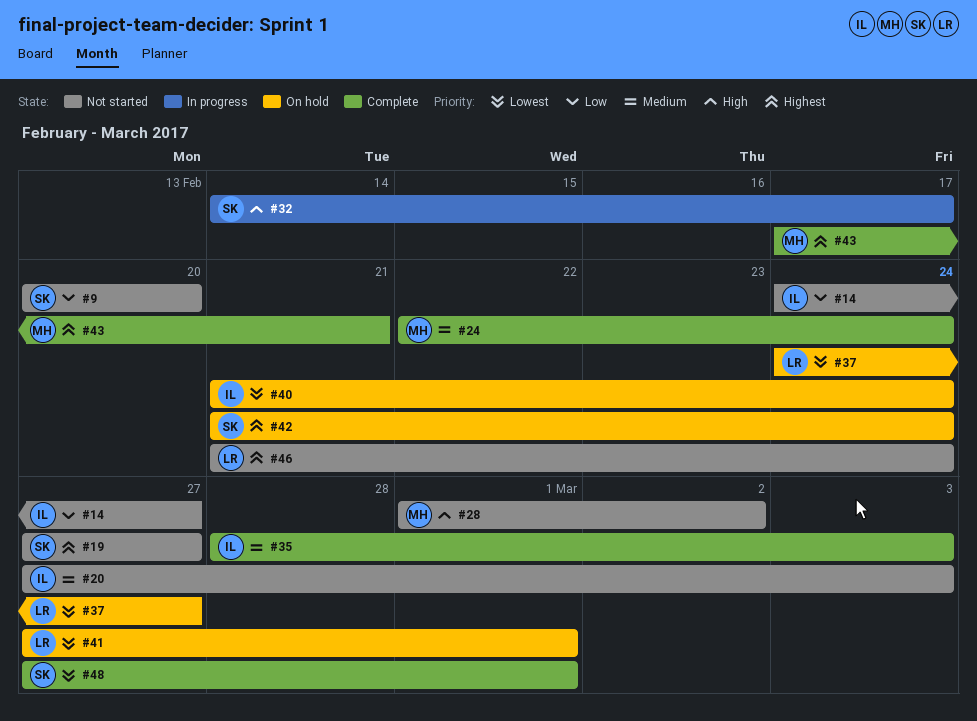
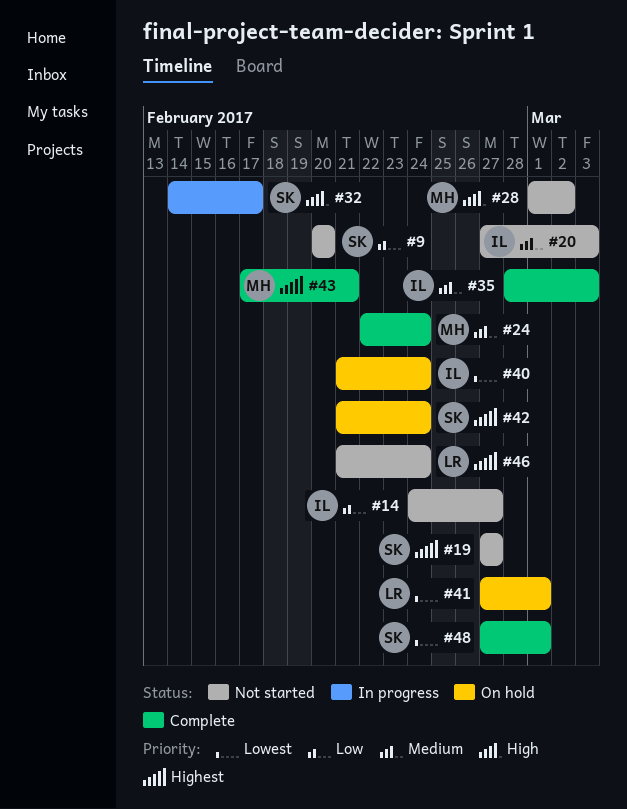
#37: present -> none

